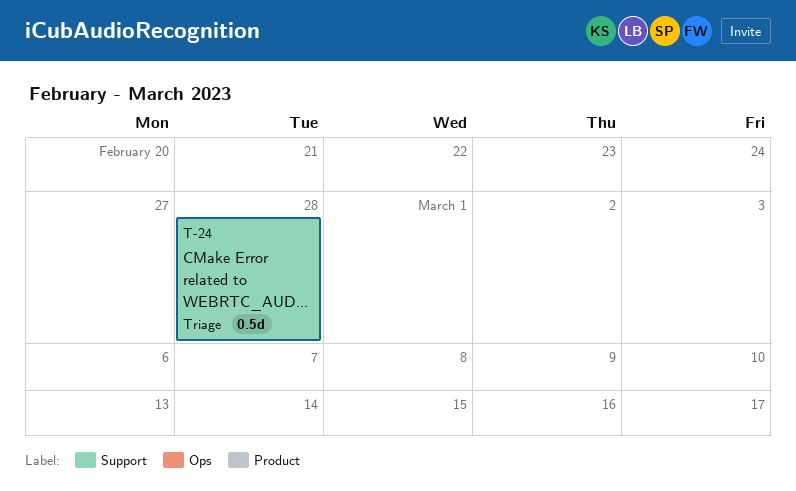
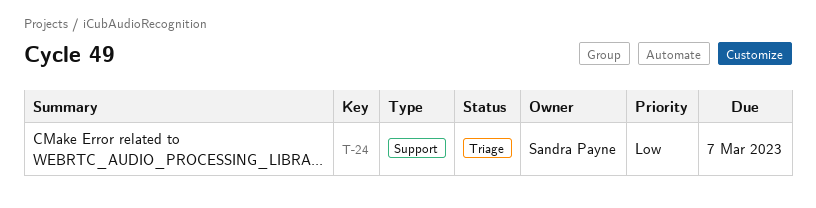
T-24, due: Feb 28 -> Mar 7

